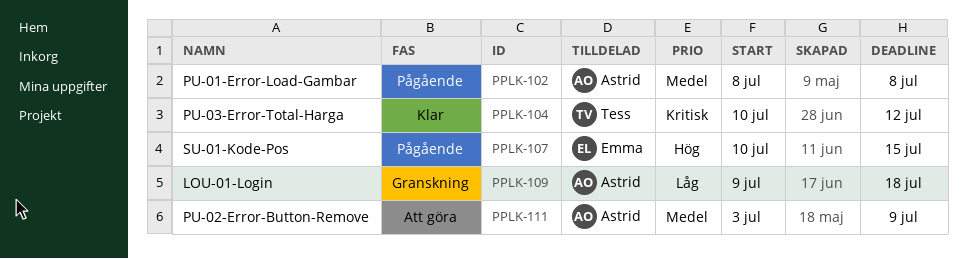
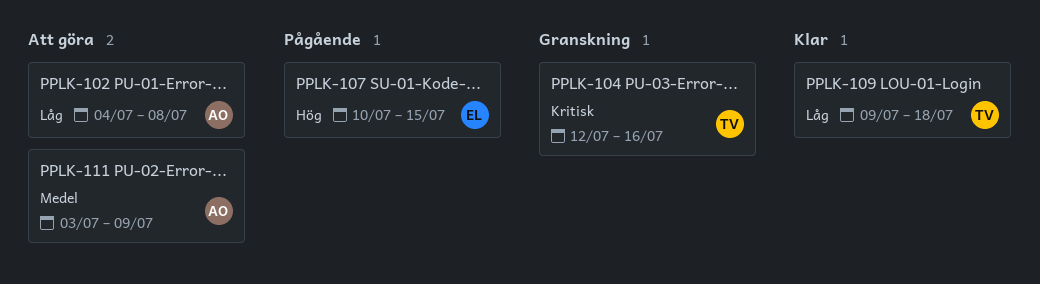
PPLK-102, status: Pågående -> Att göra
PPLK-102, priority: Medel -> Låg
PPLK-102, start: Jul 8 -> Jul 4
PPLK-104, status: Klar -> Granskning
PPLK-104, start: Jul 10 -> Jul 12
PPLK-104, due: Jul 12 -> Jul 16
PPLK-109, status: Granskning -> Klar
PPLK-109, owner: Astrid -> Tess

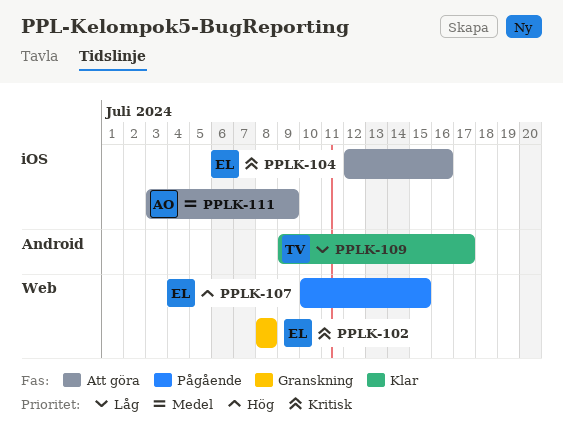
PPLK-102, status: Att göra -> Granskning
PPLK-102, owner: AO -> EL
PPLK-102, priority: Låg -> Kritisk
PPLK-102, start: Jul 4 -> Jul 8
PPLK-104, status: Granskning -> Att göra
PPLK-104, owner: TV -> EL
PPLK-109, due: Jul 18 -> Jul 17

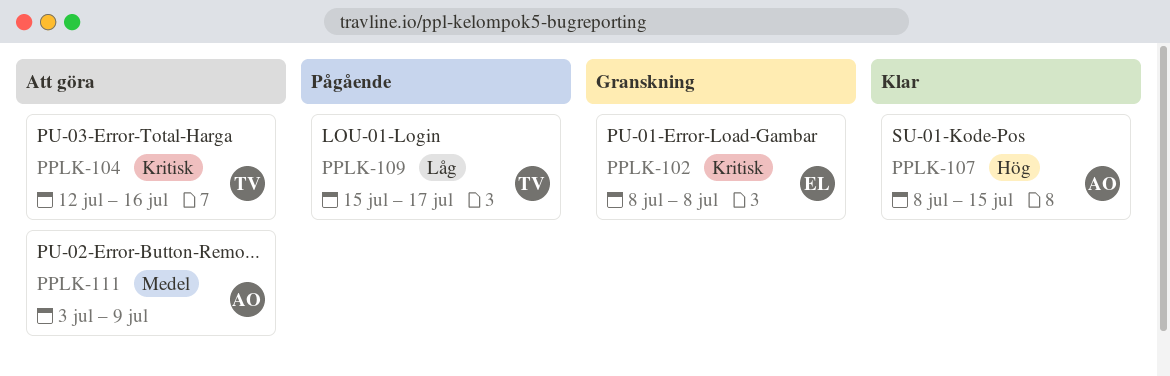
PPLK-104, owner: EL -> TV
PPLK-107, status: Pågående -> Klar
PPLK-107, owner: EL -> AO
PPLK-107, start: Jul 10 -> Jul 8
PPLK-109, status: Klar -> Pågående
PPLK-109, start: Jul 9 -> Jul 15

